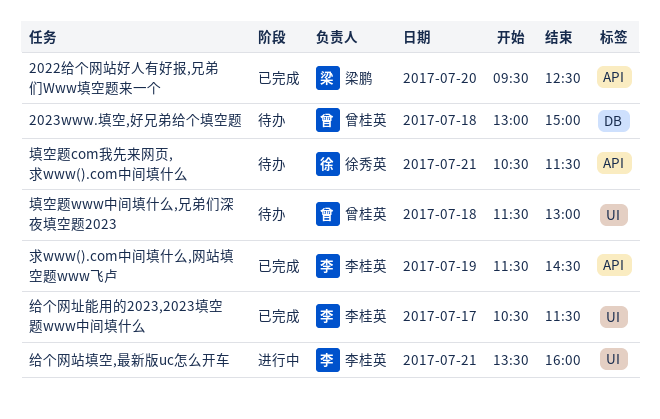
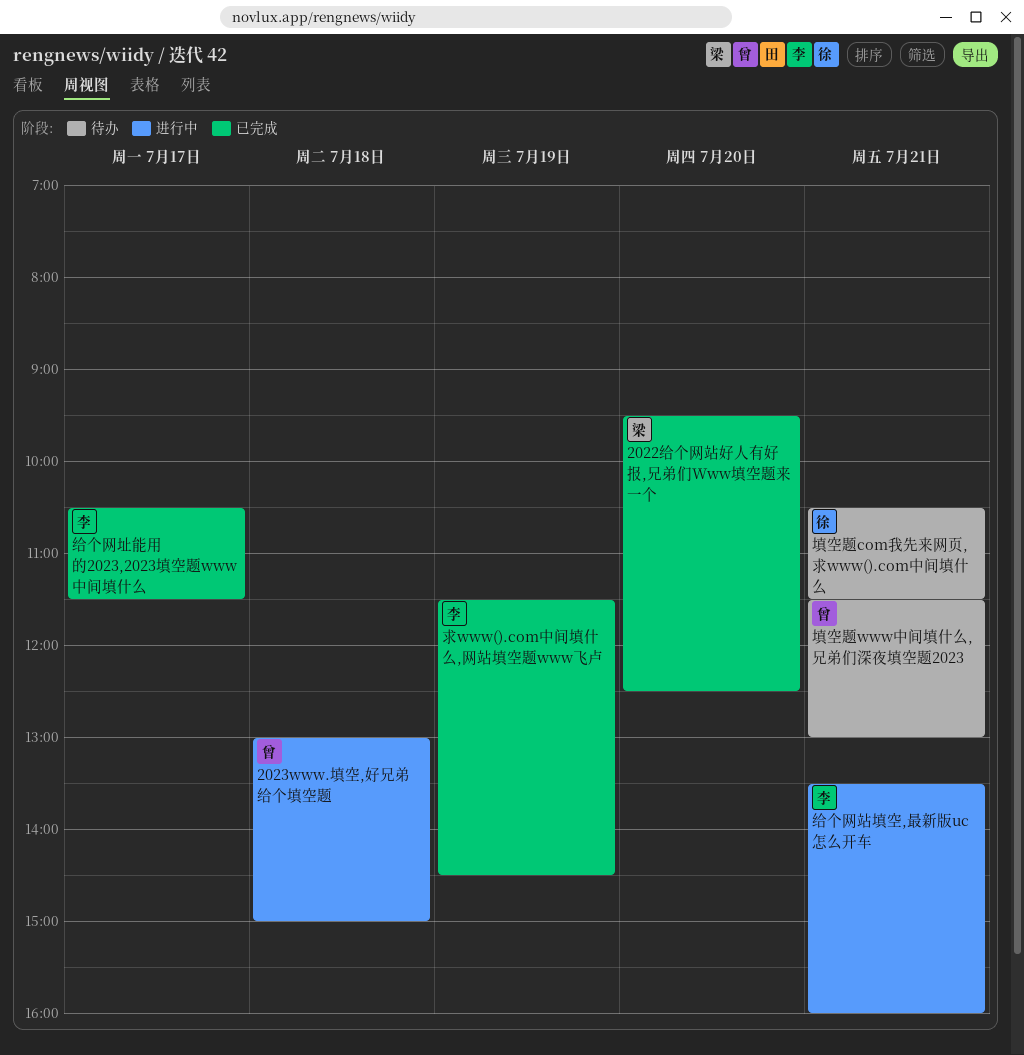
2023www.填空,好兄弟给个填空题, status: 待办 -> 进行中
填空题www中间填什么,兄弟们深夜填空题2023, day: Jul 18 -> Jul 21

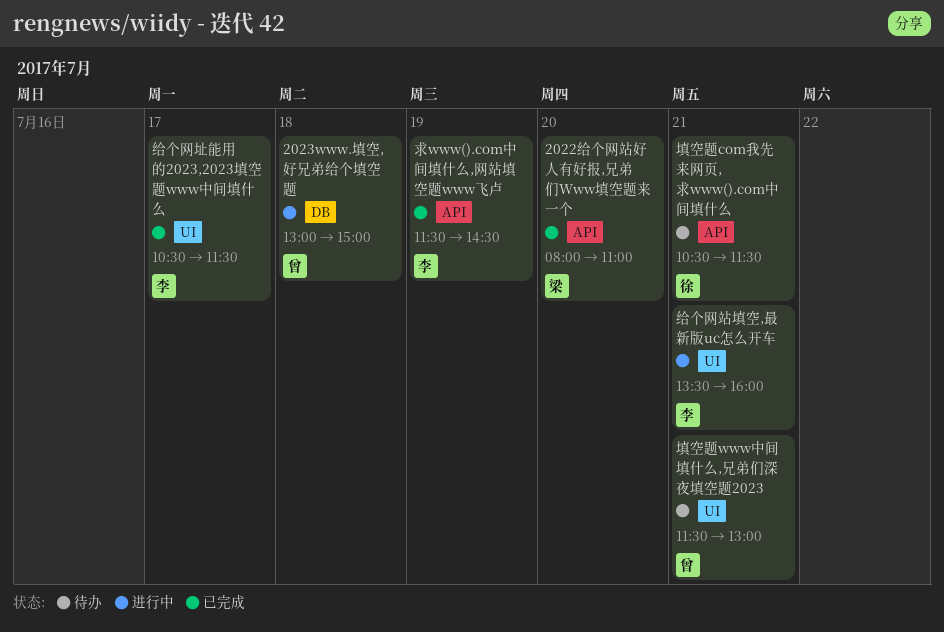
2022给个网站好人有好报,兄弟们Www填空题来一个, begins: 09:30 -> 08:00
2022给个网站好人有好报,兄弟们Www填空题来一个, ends: 12:30 -> 11:00

